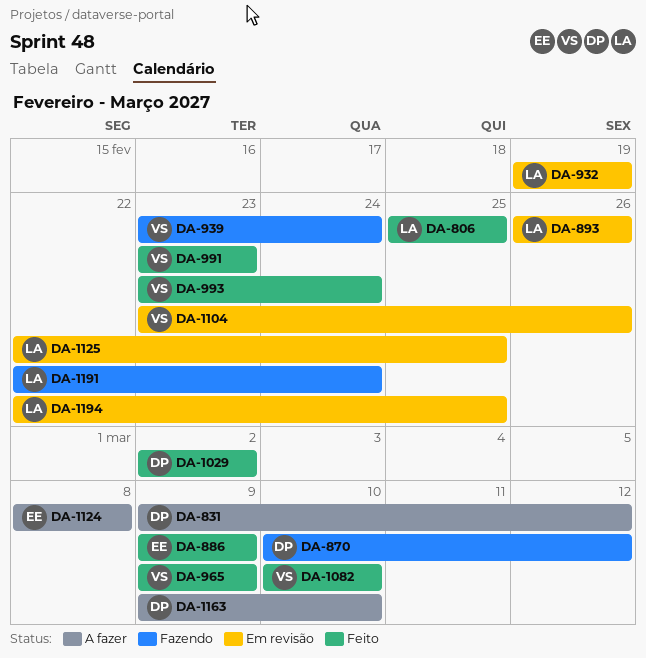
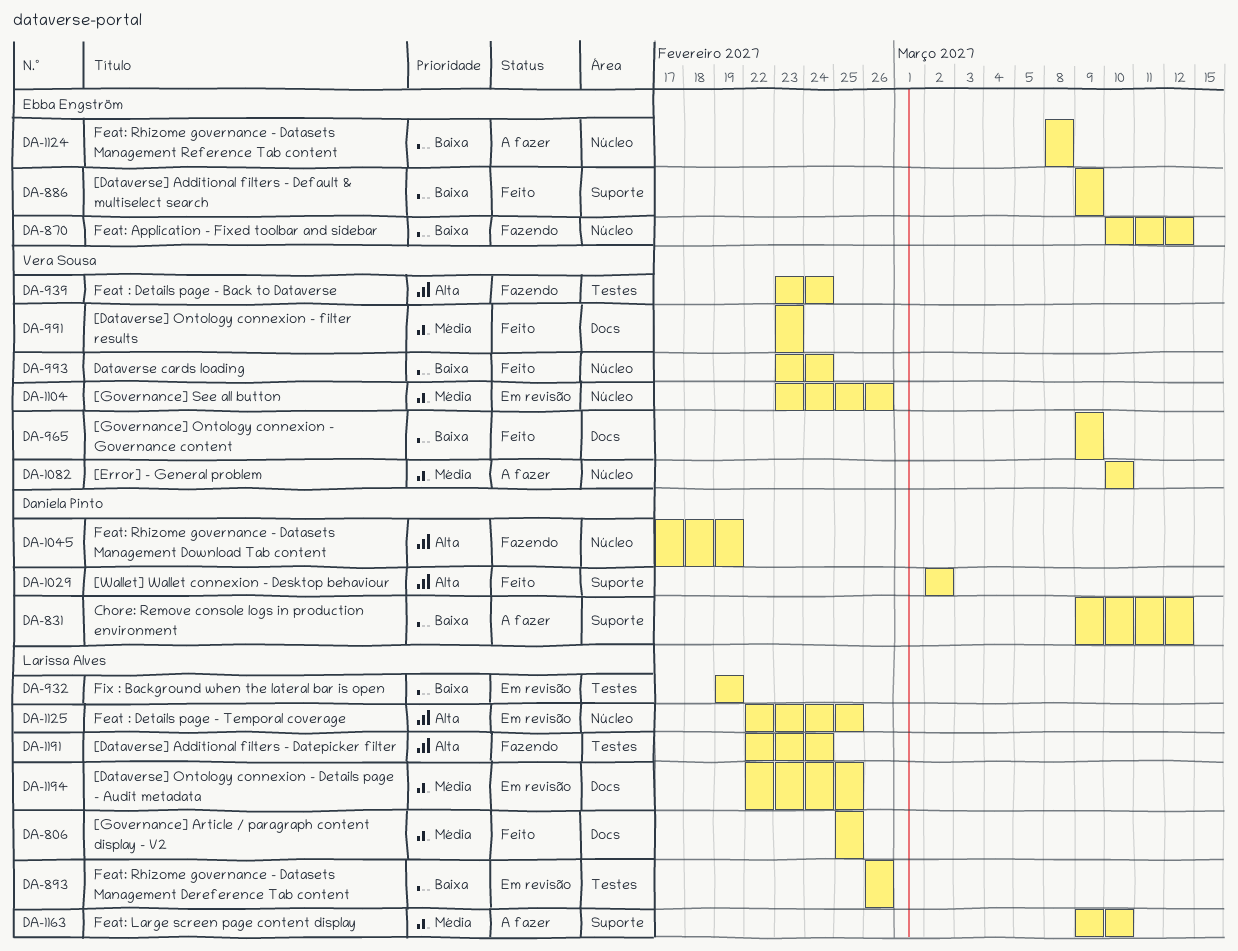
DA-870, owner: Daniela Pinto -> Ebba Engström
DA-1045: none -> present
DA-1082, status: Feito -> A fazer
DA-1163, owner: Daniela Pinto -> Larissa Alves

